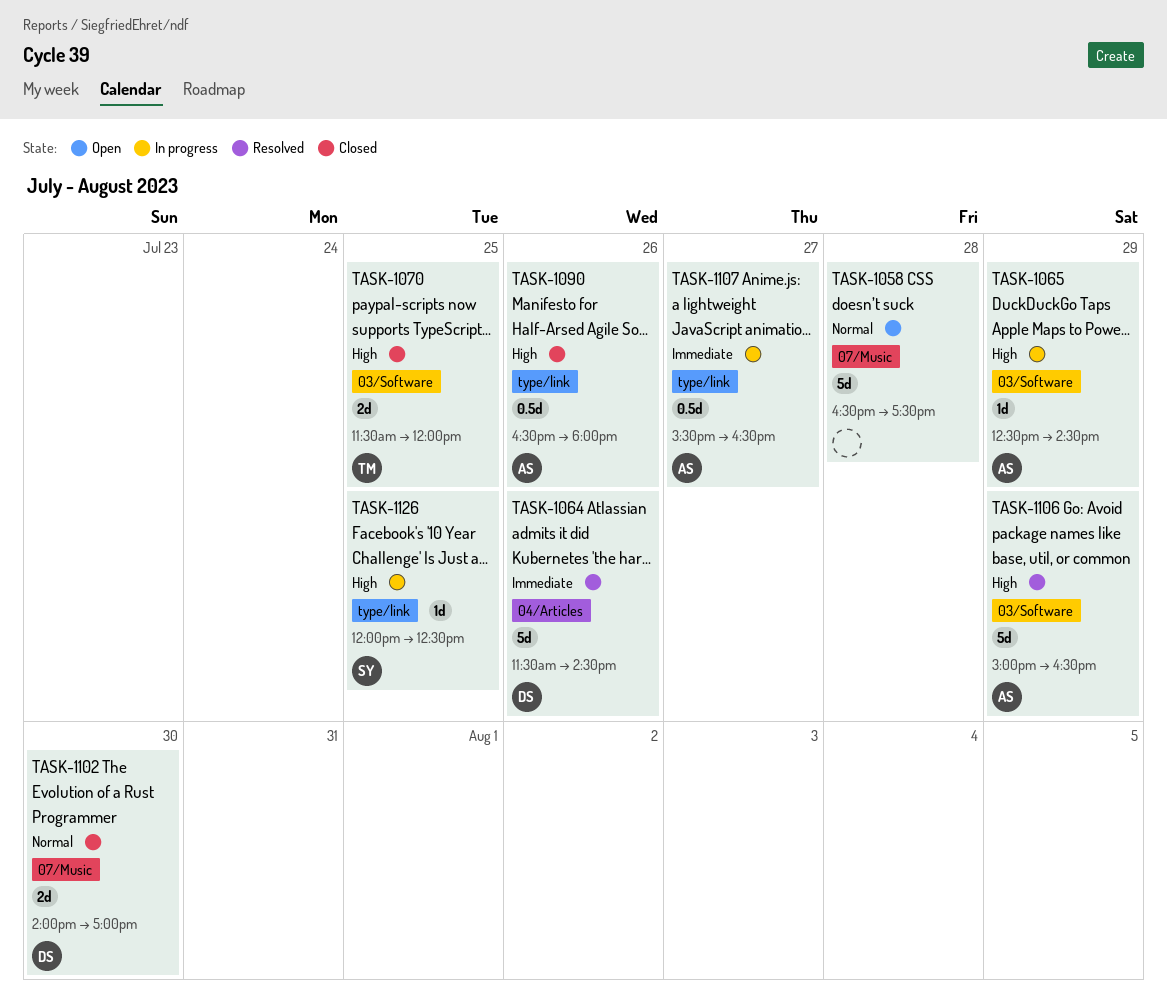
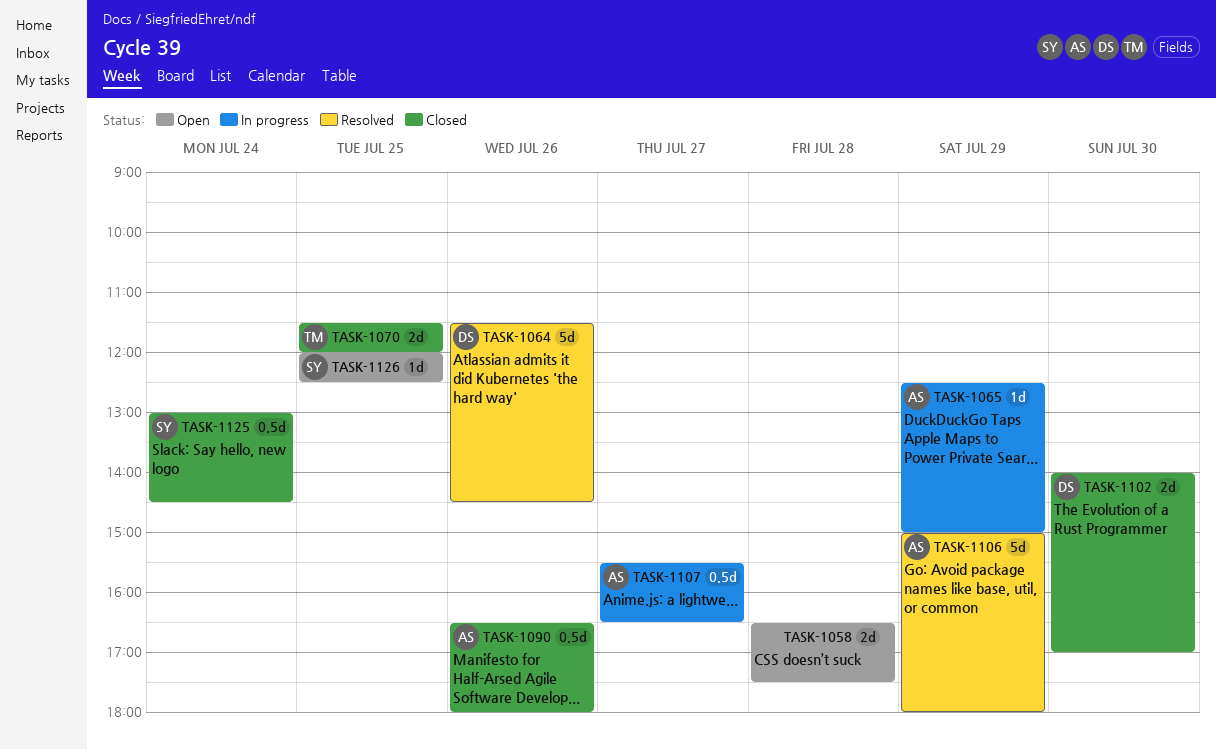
TASK-1058, estimate: 5d -> 2d
TASK-1065, ends: 14:30 -> 15:00
TASK-1106, ends: 16:30 -> 18:00
TASK-1125: none -> present
TASK-1126, status: In progress -> Open

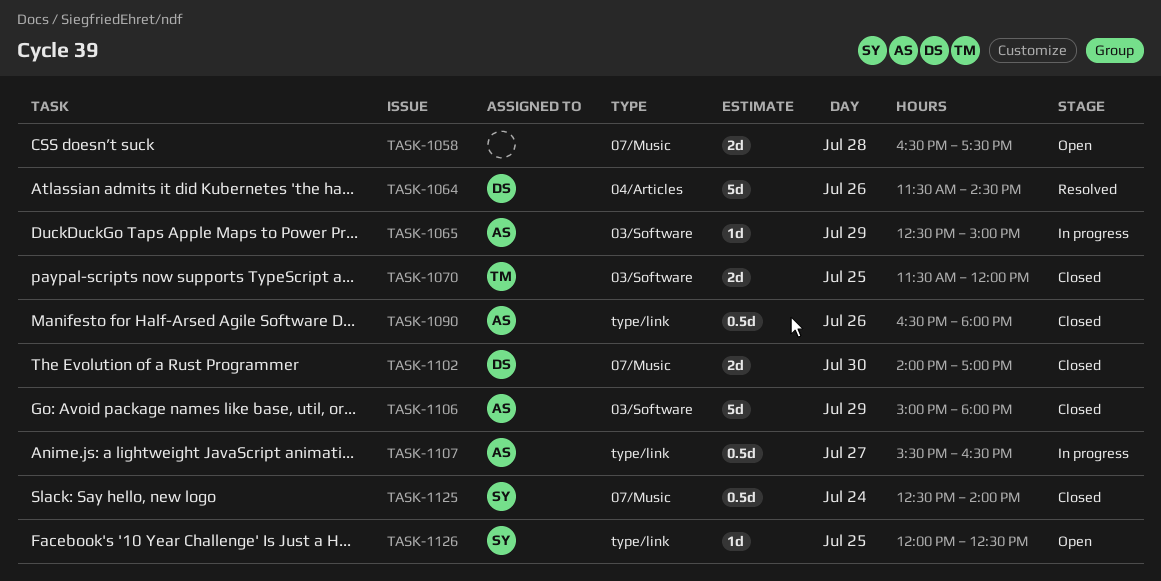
TASK-1106, status: Resolved -> Closed
TASK-1125, begins: 13:00 -> 12:30
TASK-1125, ends: 14:30 -> 14:00

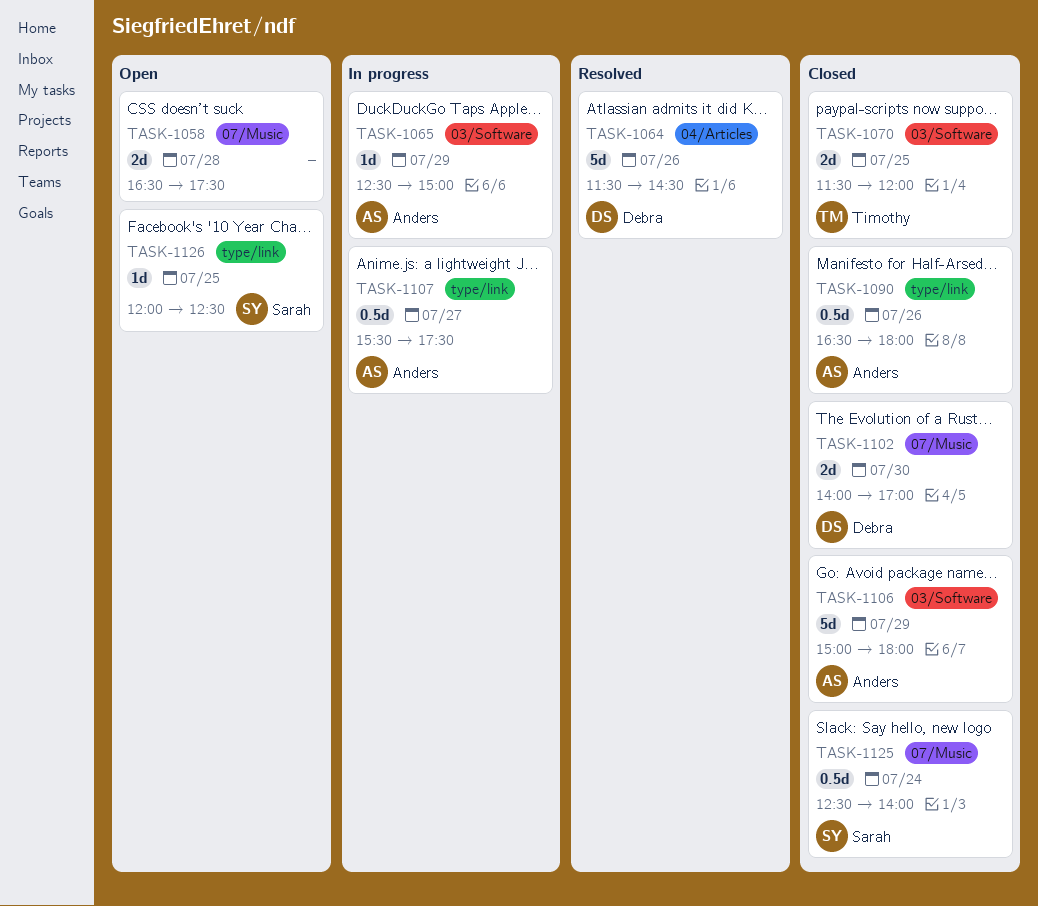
TASK-1107, ends: 16:30 -> 17:30

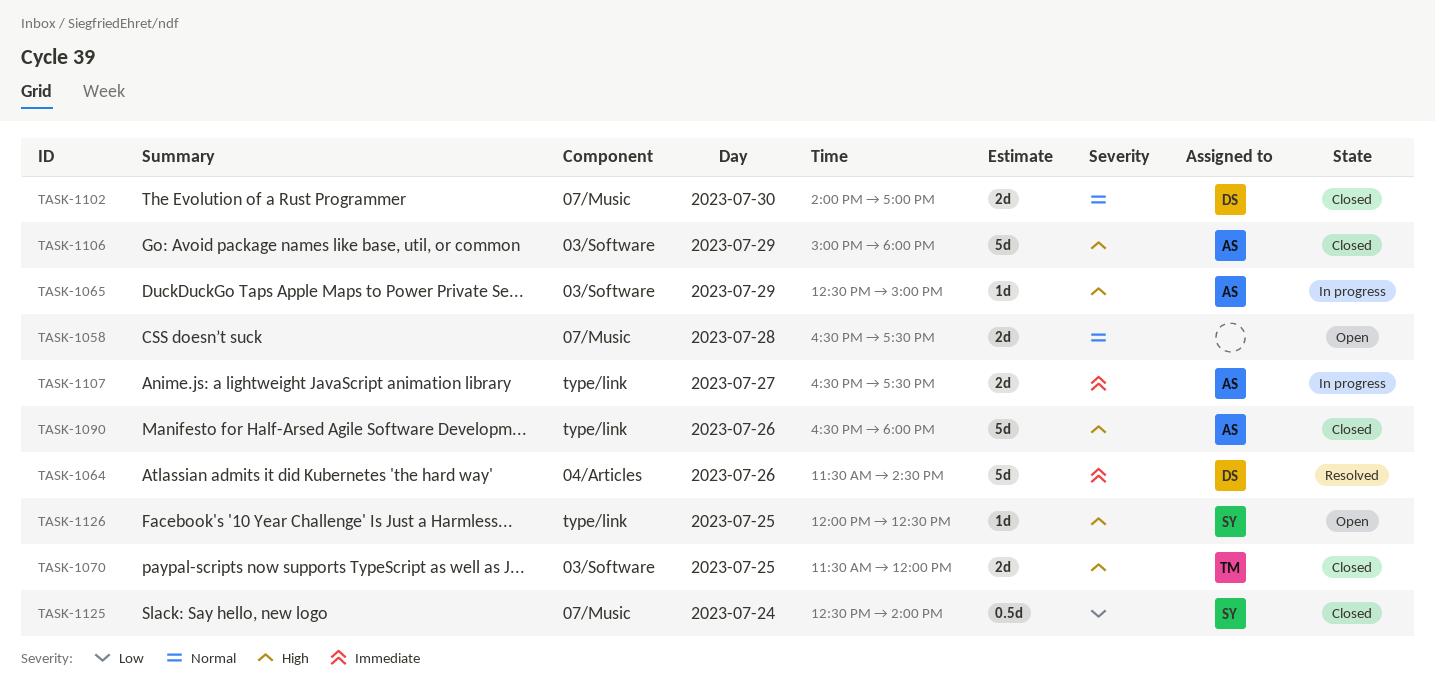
TASK-1090, estimate: 0.5d -> 5d
TASK-1107, estimate: 0.5d -> 2d
TASK-1107, begins: 15:30 -> 16:30

